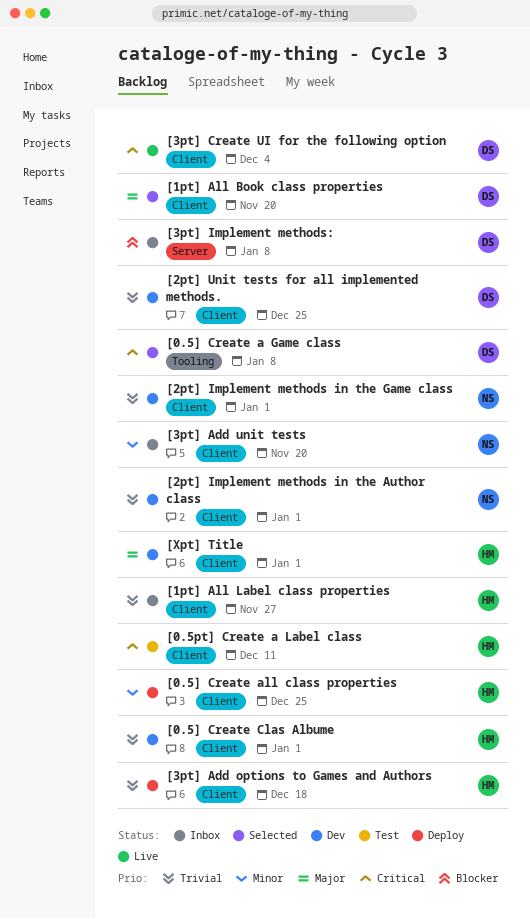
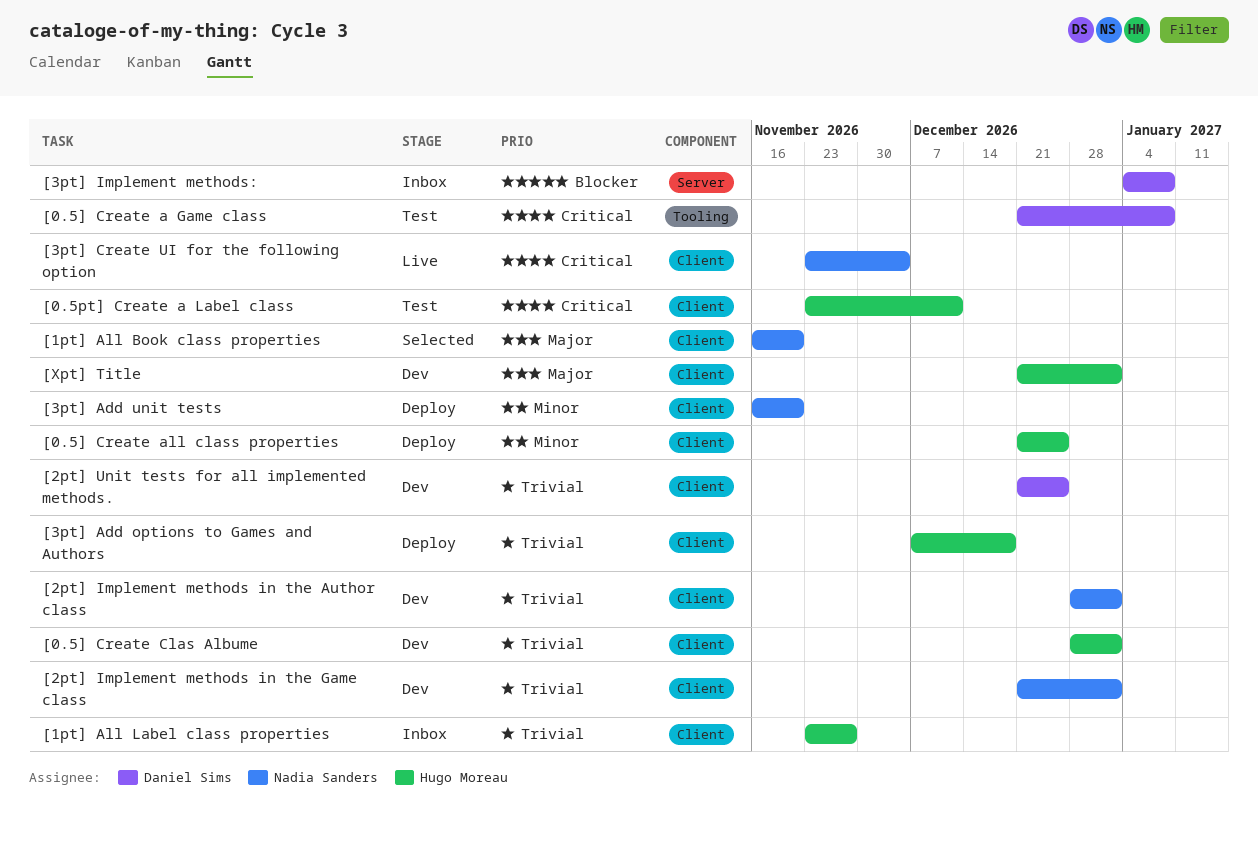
[0.5] Create a Game class, status: Selected -> Test
[1pt] All Book class properties, owner: Daniel Sims -> Nadia Sanders
[3pt] Add unit tests, status: Inbox -> Deploy
[3pt] Create UI for the following option, owner: Daniel Sims -> Nadia Sanders

